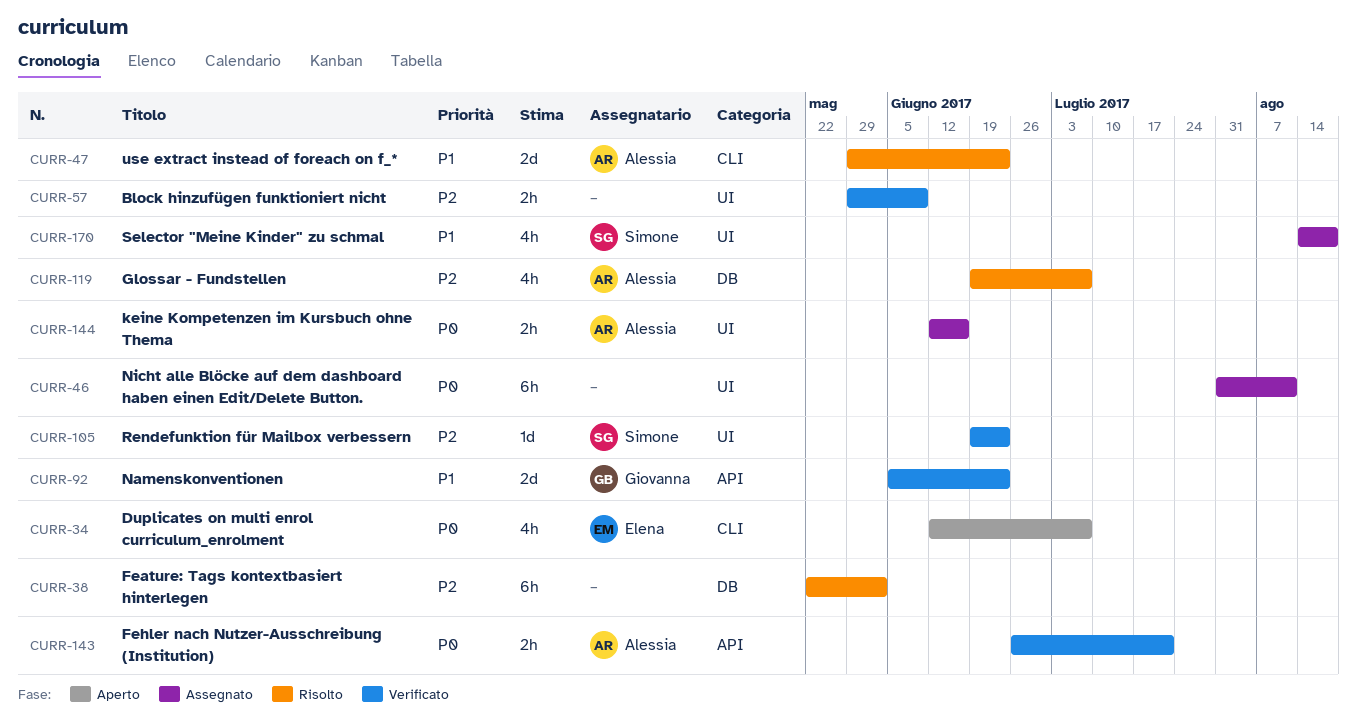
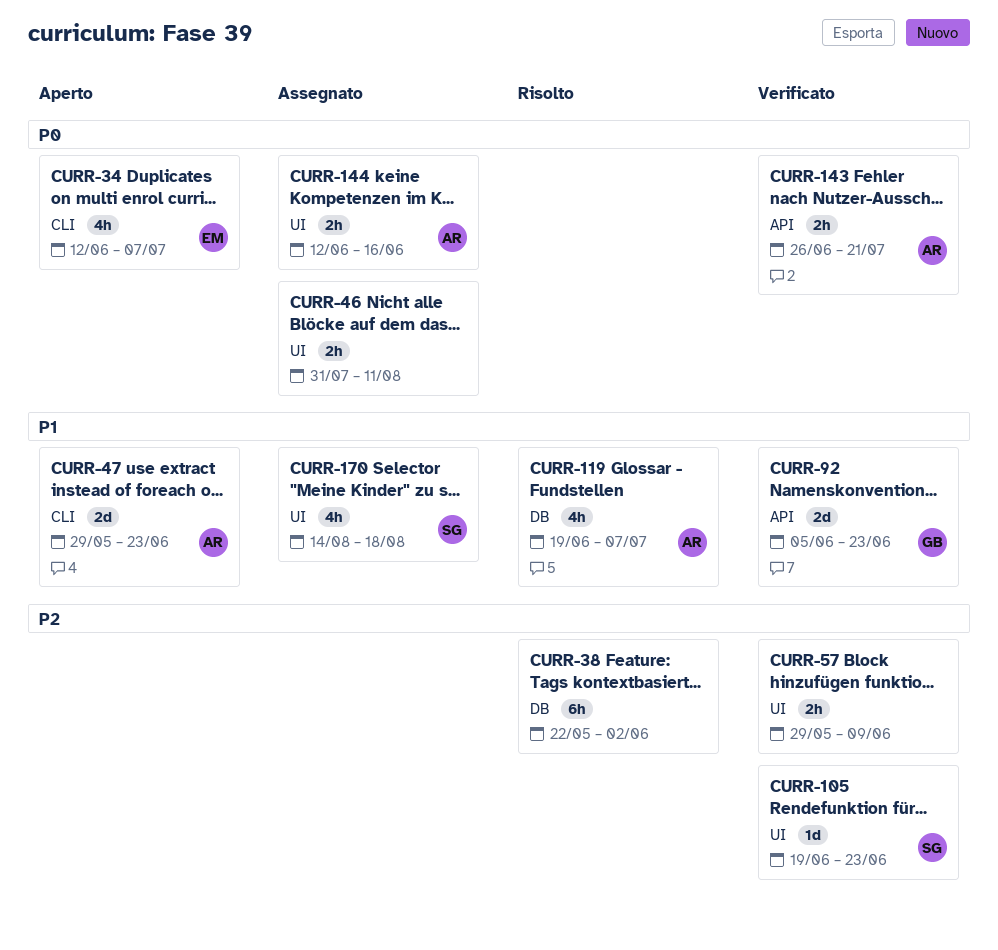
CURR-46, estimate: 6h -> 2h
CURR-47, status: Risolto -> Aperto
CURR-119, priority: P2 -> P1

